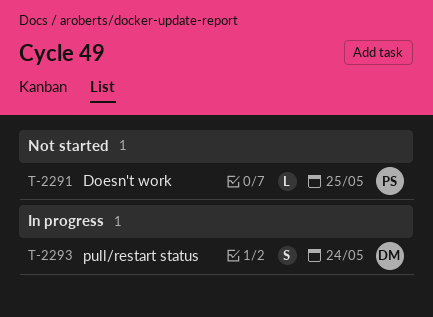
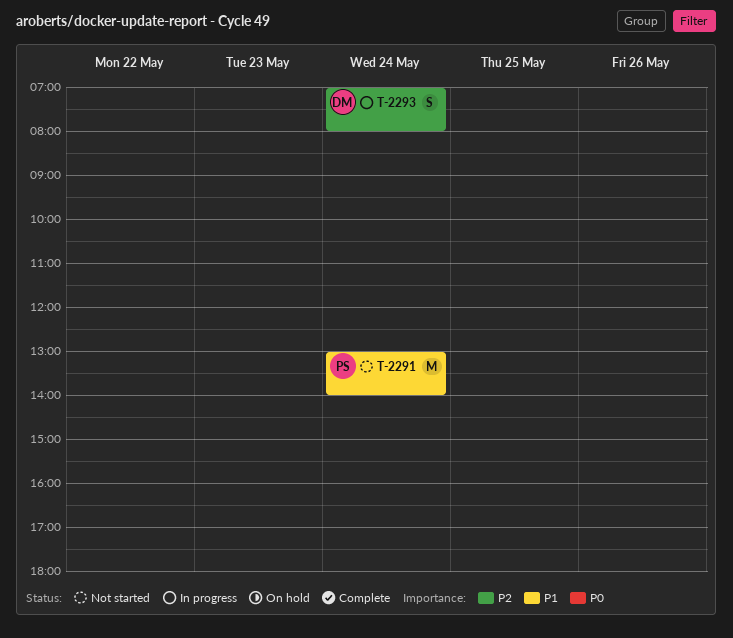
T-2291, estimate: L -> M
T-2291, day: May 25 -> May 24

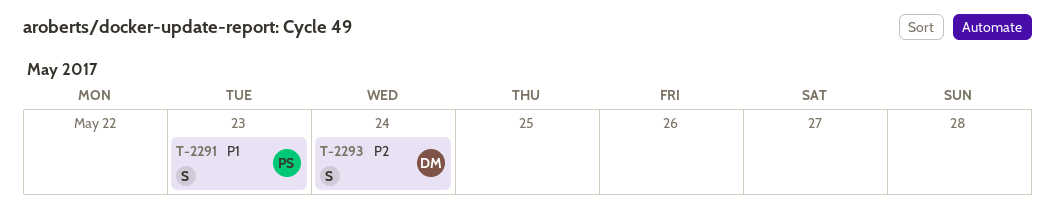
T-2291, estimate: M -> S
T-2291, day: May 24 -> May 23

